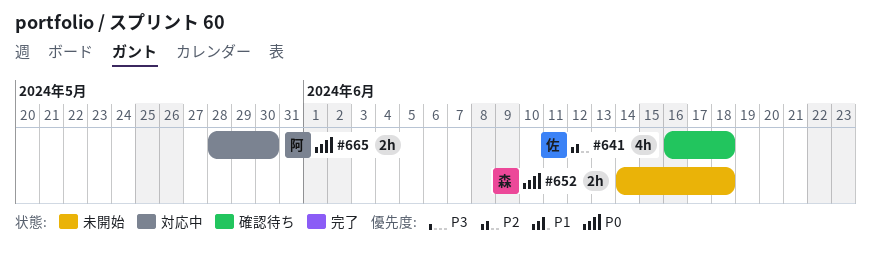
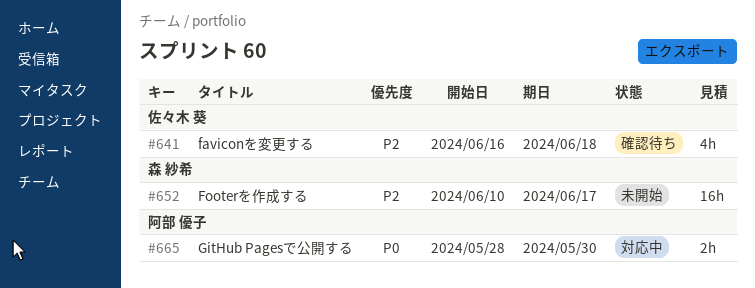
#652, priority: P0 -> P2
#652, estimate: 2h -> 16h
#652, start: Jun 14 -> Jun 10
#652, due: Jun 18 -> Jun 17

